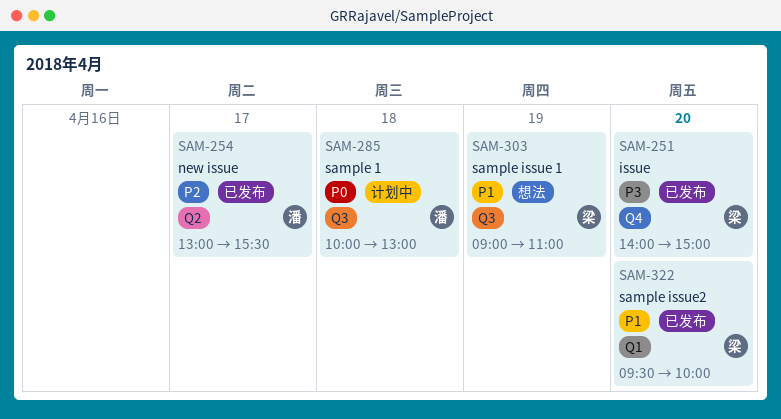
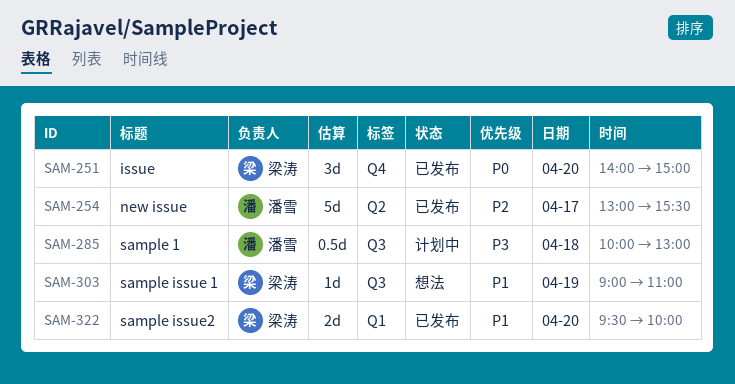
SAM-251, priority: P3 -> P0
SAM-285, priority: P0 -> P3

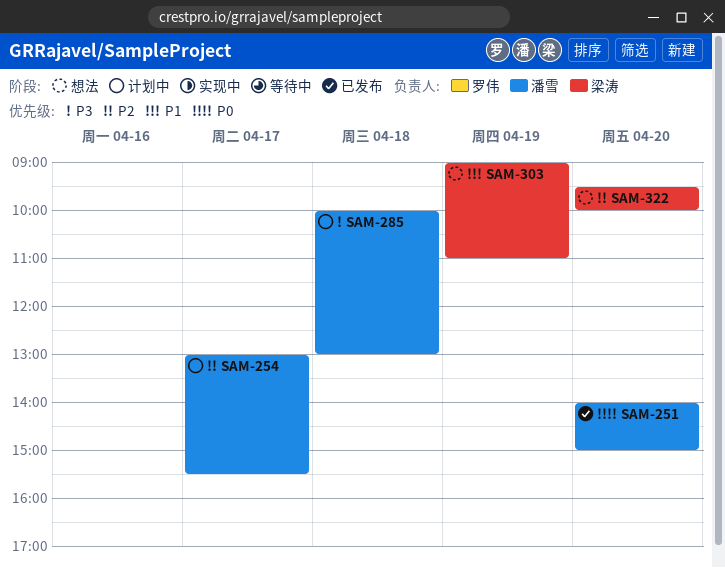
SAM-251, owner: 梁涛 -> 潘雪
SAM-254, status: 已发布 -> 计划中
SAM-322, status: 已发布 -> 想法
SAM-322, priority: P1 -> P2

